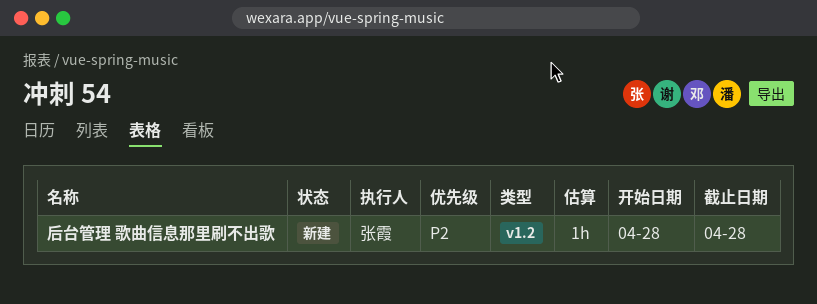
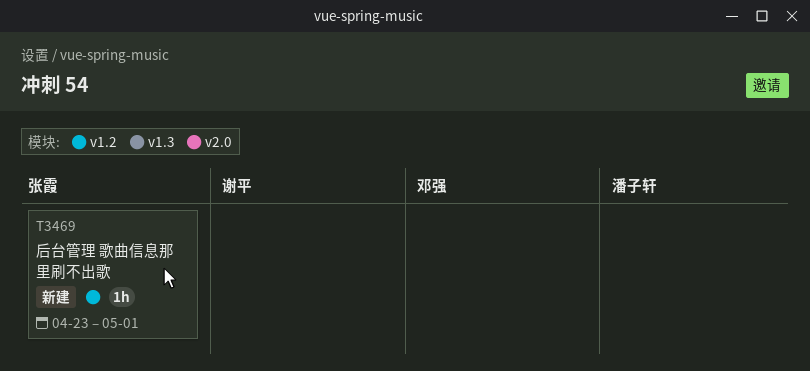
后台管理 歌曲信息那里刷不出歌, start: Apr 28 -> Apr 23
后台管理 歌曲信息那里刷不出歌, due: Apr 28 -> May 1

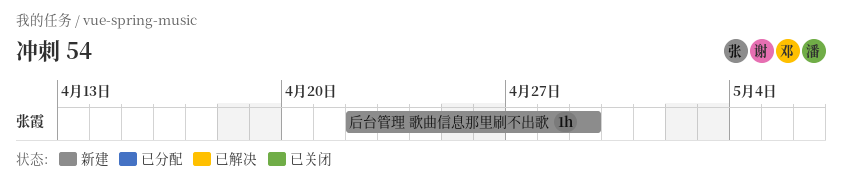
后台管理 歌曲信息那里刷不出歌, start: Apr 23 -> Apr 22
后台管理 歌曲信息那里刷不出歌, due: May 1 -> Apr 29

